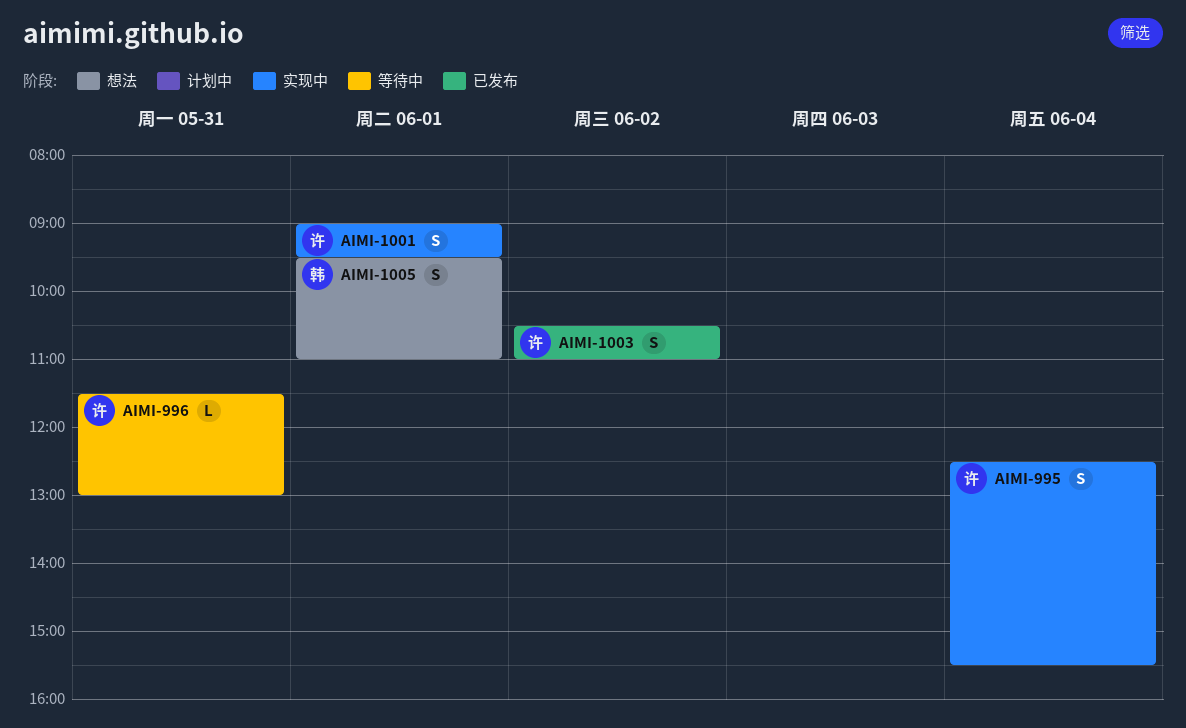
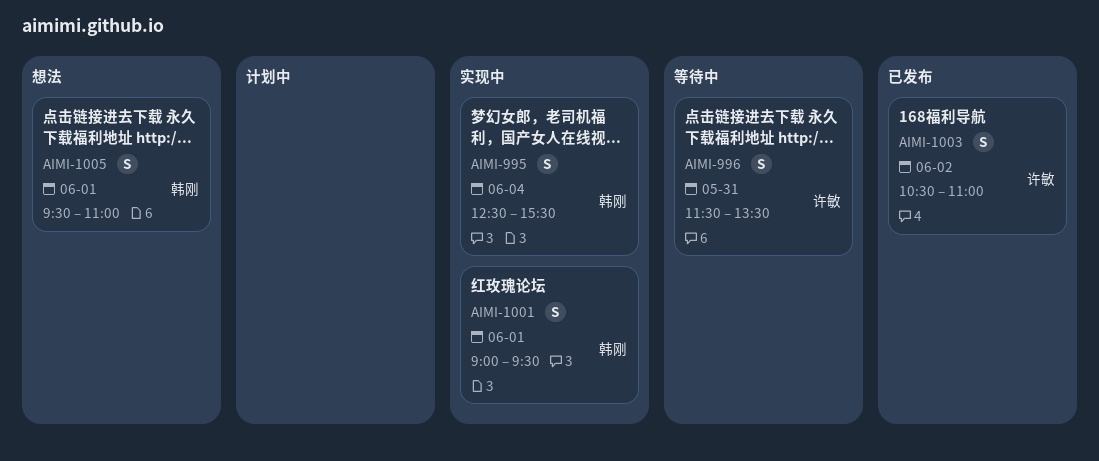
AIMI-995, owner: 许敏 -> 韩刚
AIMI-996, estimate: L -> S
AIMI-996, ends: 13:00 -> 13:30
AIMI-1001, owner: 许敏 -> 韩刚

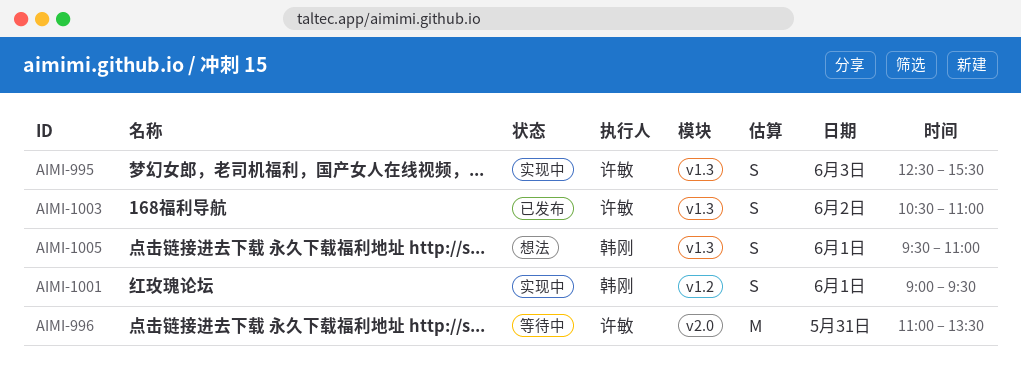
AIMI-995, owner: 韩刚 -> 许敏
AIMI-995, day: Jun 4 -> Jun 3
AIMI-996, estimate: S -> M
AIMI-996, begins: 11:30 -> 11:00

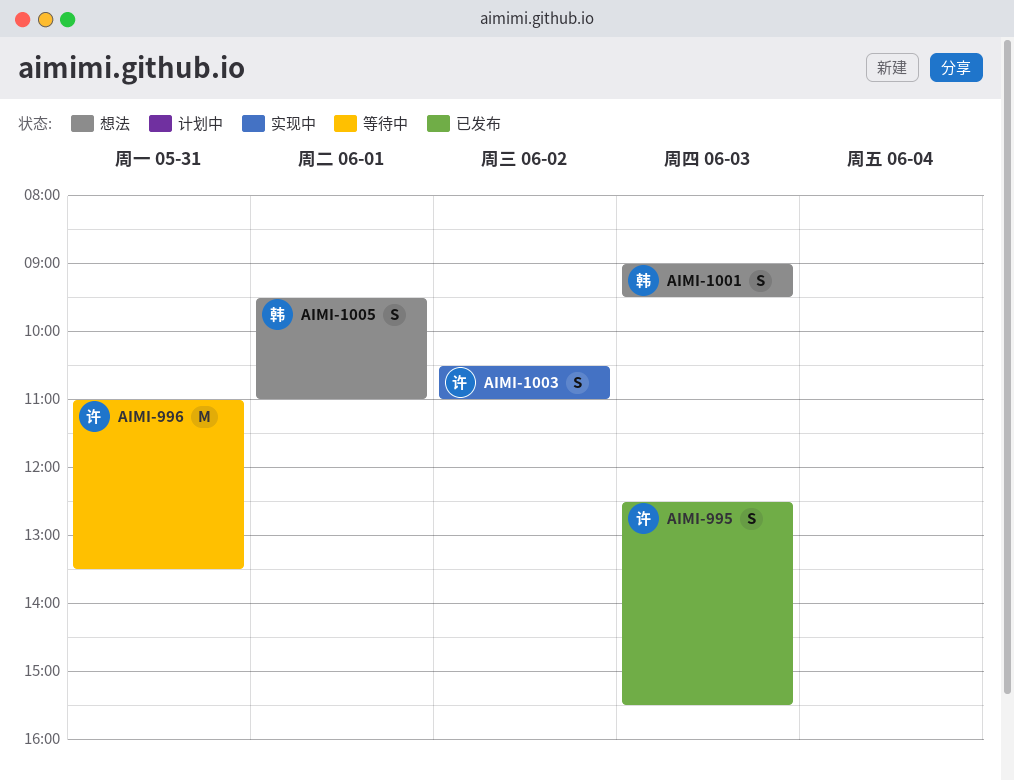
AIMI-995, status: 实现中 -> 已发布
AIMI-1001, status: 实现中 -> 想法
AIMI-1001, day: Jun 1 -> Jun 3
AIMI-1003, status: 已发布 -> 实现中

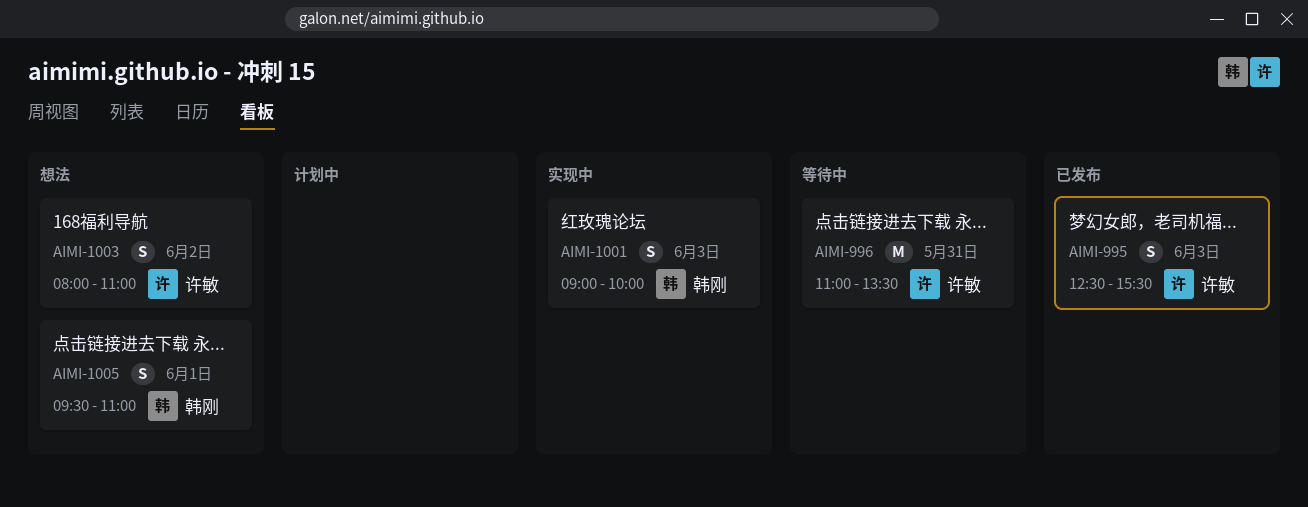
AIMI-1001, status: 想法 -> 实现中
AIMI-1001, ends: 09:30 -> 10:00
AIMI-1003, status: 实现中 -> 想法
AIMI-1003, begins: 10:30 -> 08:00

